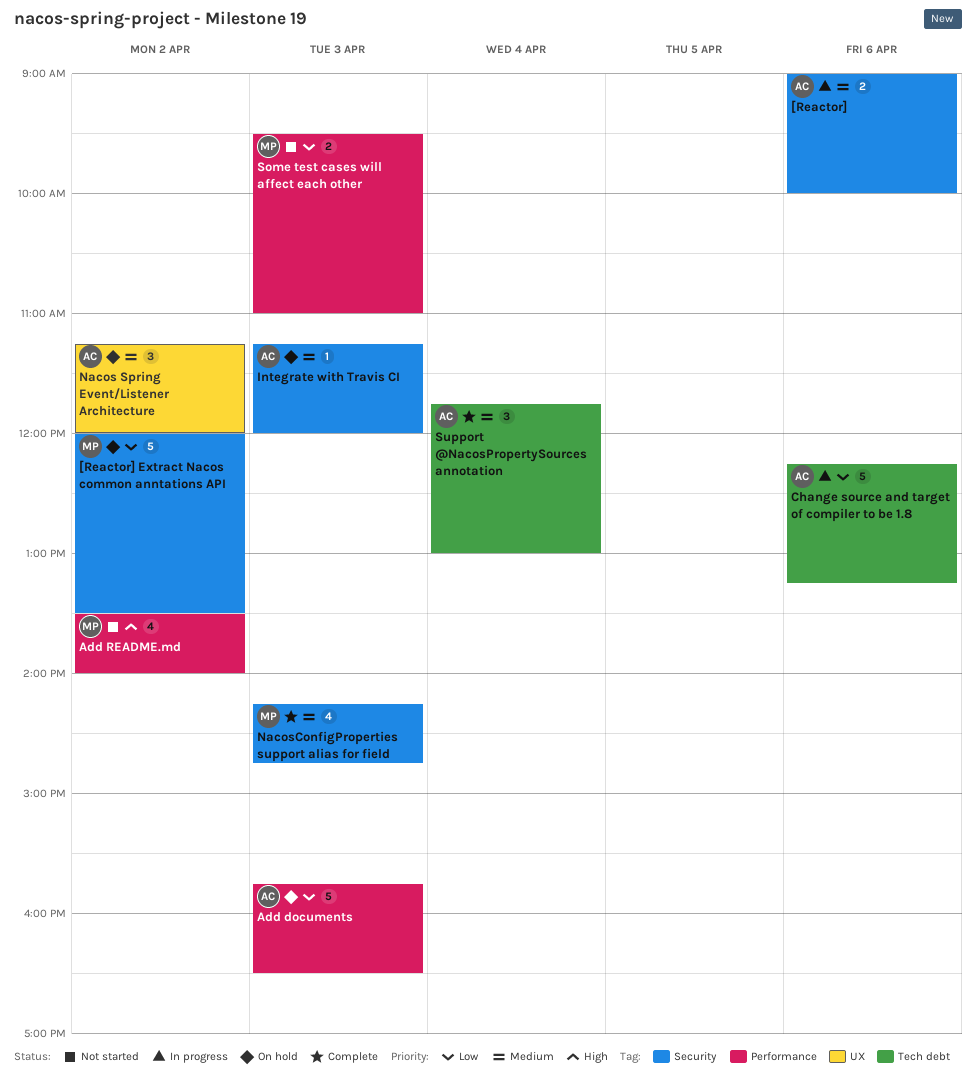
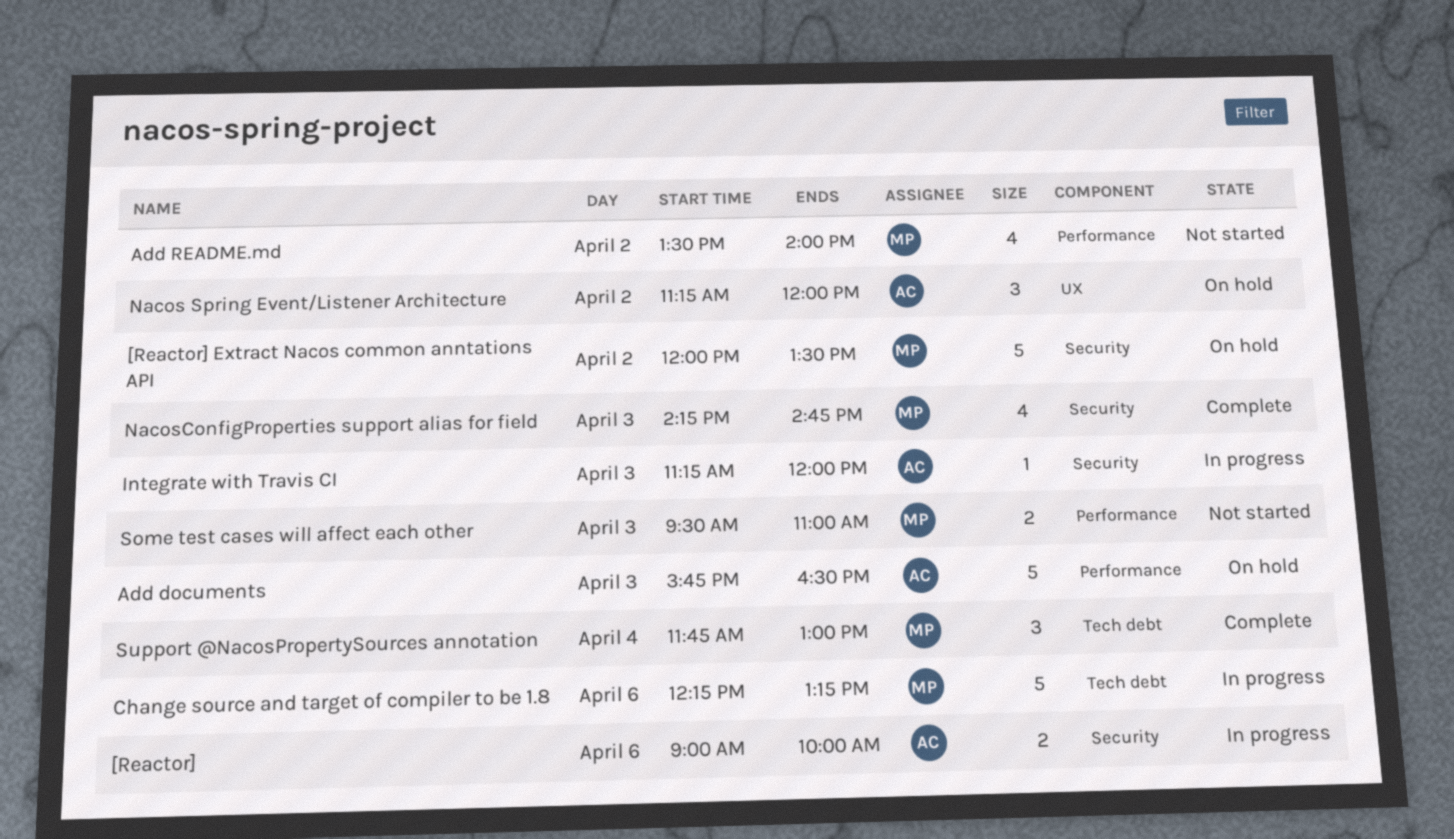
Change source and target of compiler to be 1.8, owner: AC -> MP
Integrate with Travis CI, status: On hold -> In progress
Support @NacosPropertySources annotation, owner: AC -> MP

